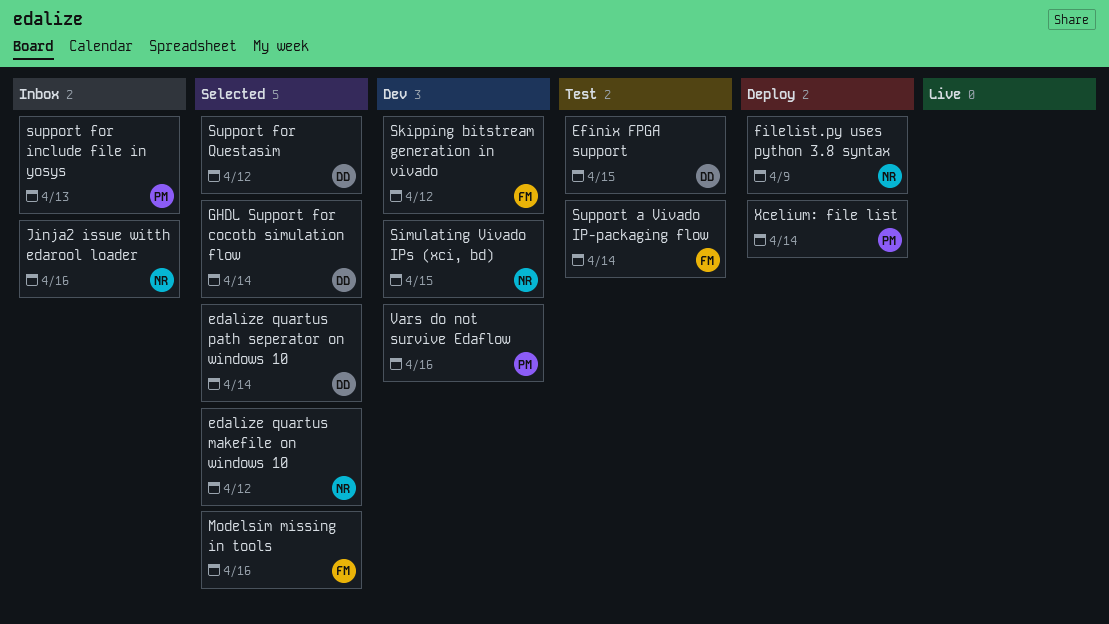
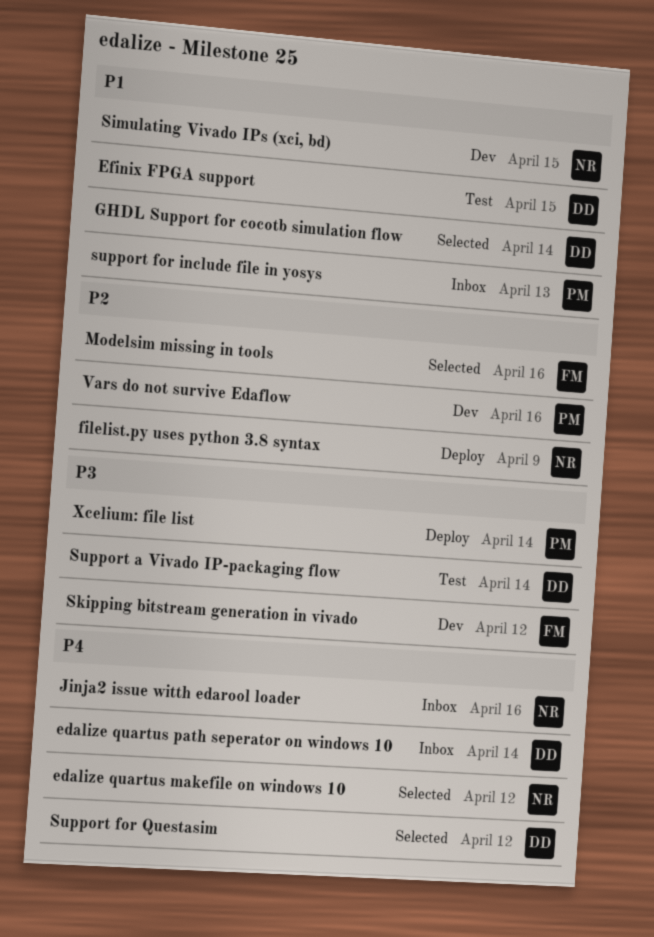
edalize quartus path seperator on windows 10, status: Selected -> Inbox
Support a Vivado IP-packaging flow, owner: FM -> DD

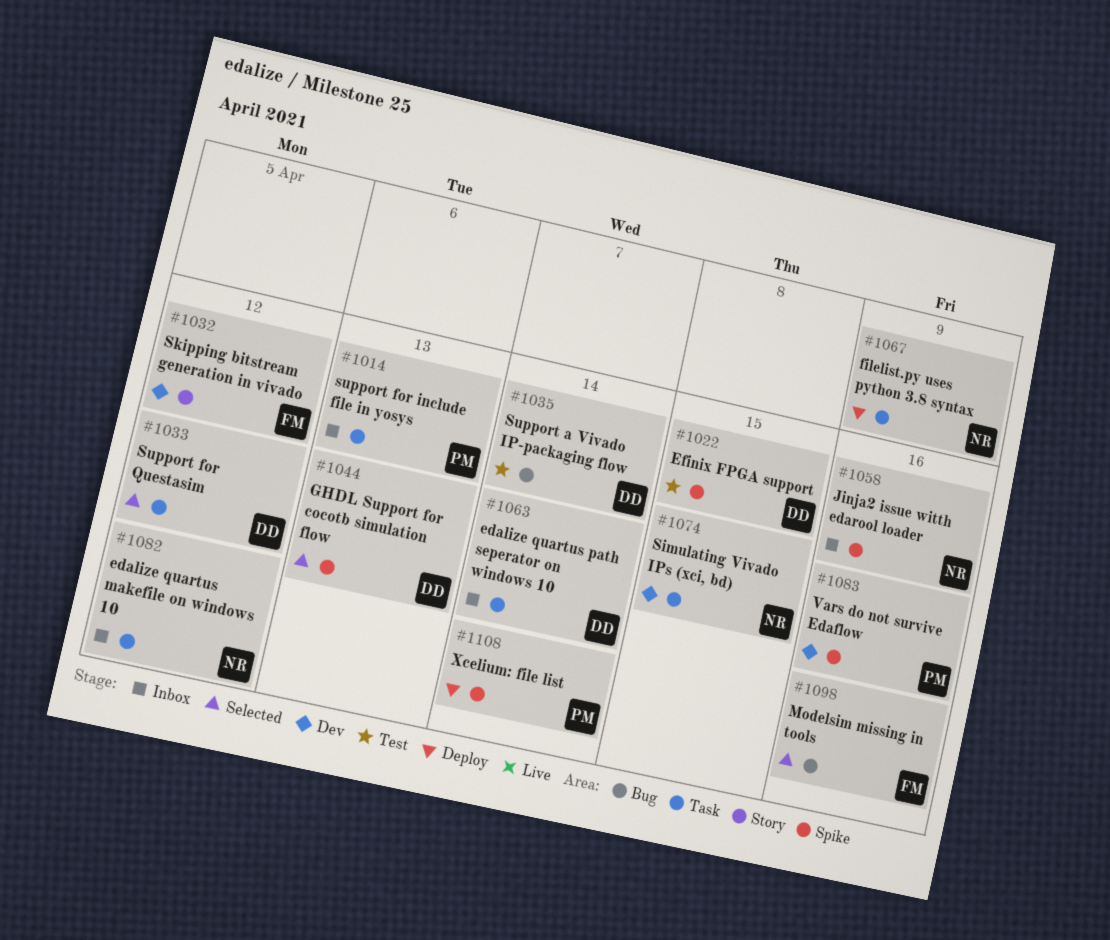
edalize quartus makefile on windows 10, status: Selected -> Inbox
GHDL Support for cocotb simulation flow, due: Apr 14 -> Apr 13

